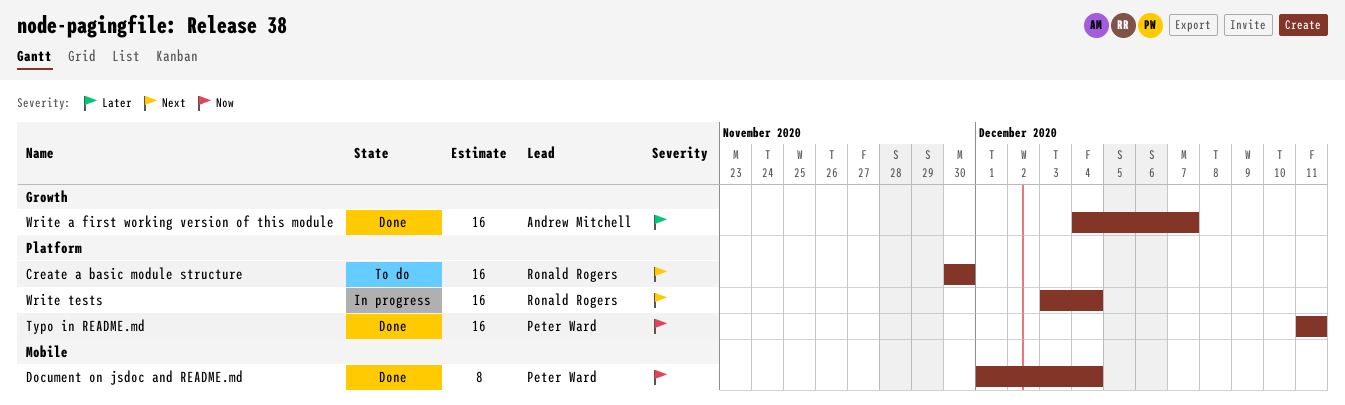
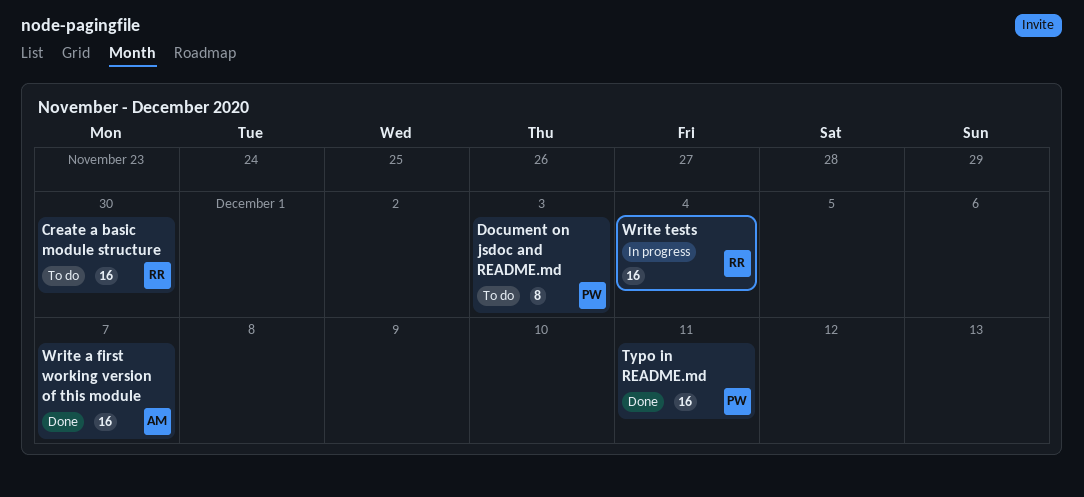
Document on jsdoc and README.md, status: Done -> To do
Document on jsdoc and README.md, due: Dec 4 -> Dec 3

